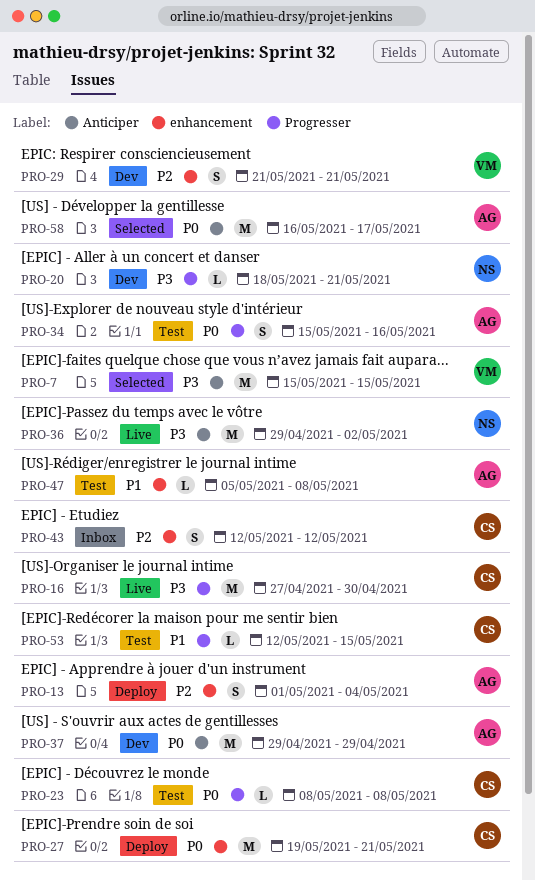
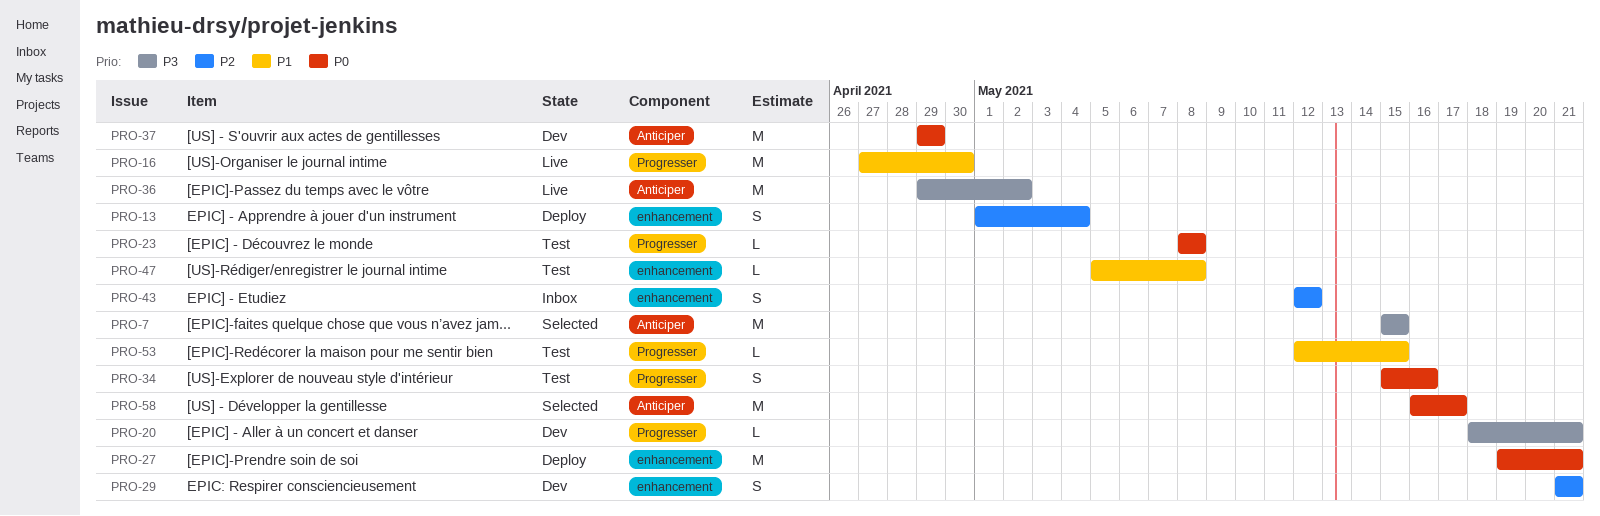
PRO-16, priority: P3 -> P1

